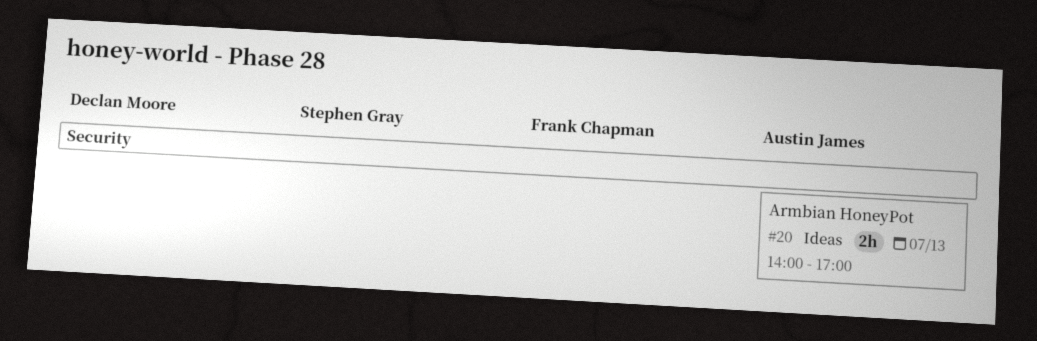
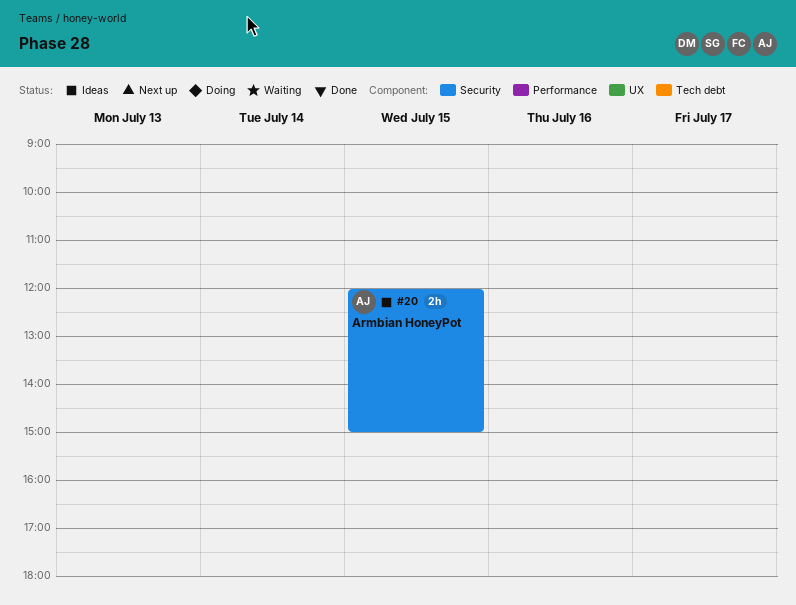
#20, day: Jul 13 -> Jul 15
#20, begins: 14:00 -> 12:00
#20, ends: 17:00 -> 15:00

